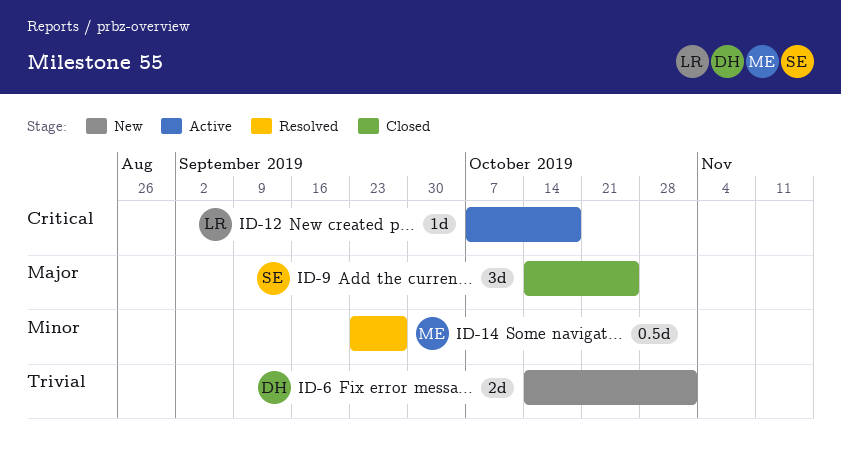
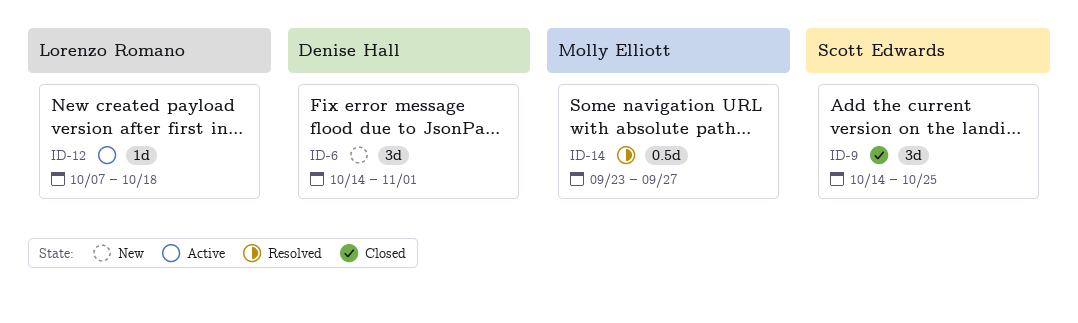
ID-6, estimate: 2d -> 3d

